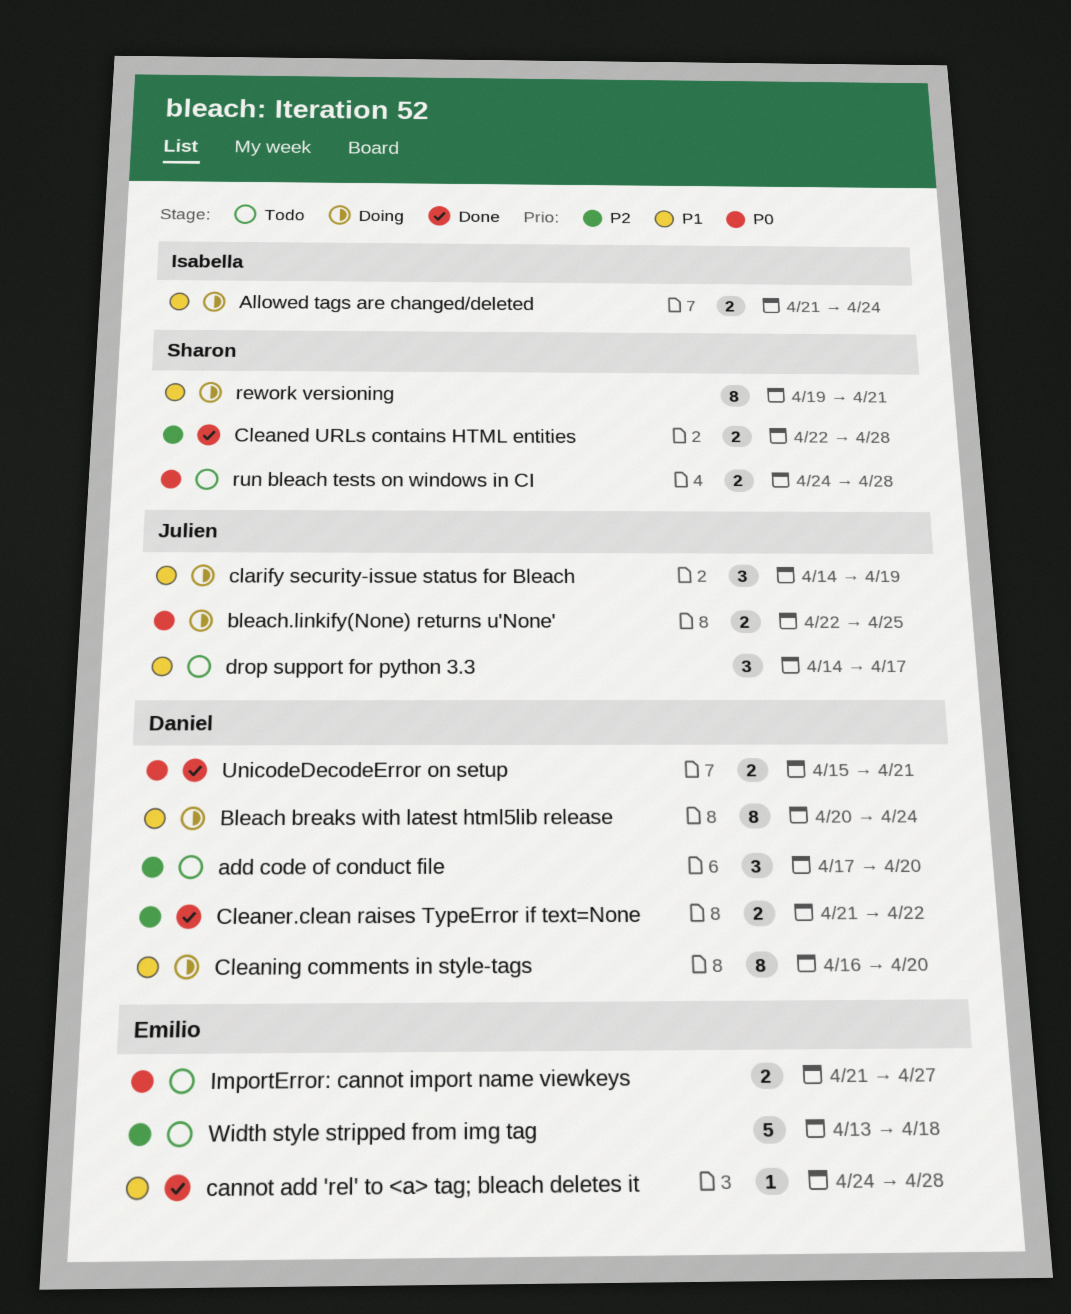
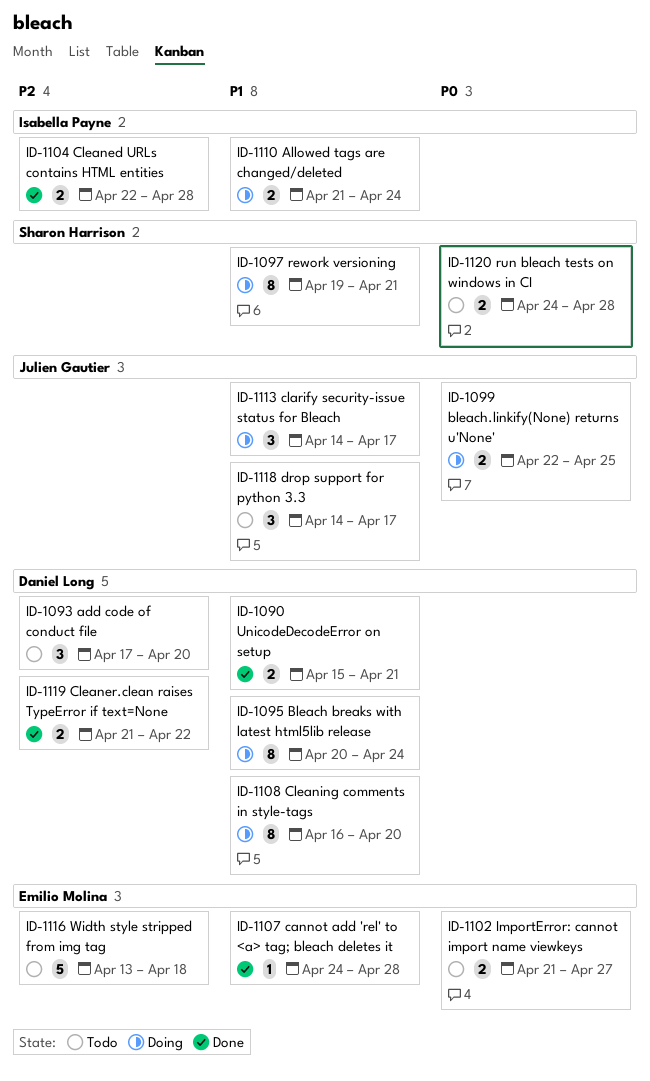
clarify security-issue status for Bleach, due: Apr 19 -> Apr 17
Cleaned URLs contains HTML entities, owner: Sharon Harrison -> Isabella Payne
UnicodeDecodeError on setup, priority: P0 -> P1

